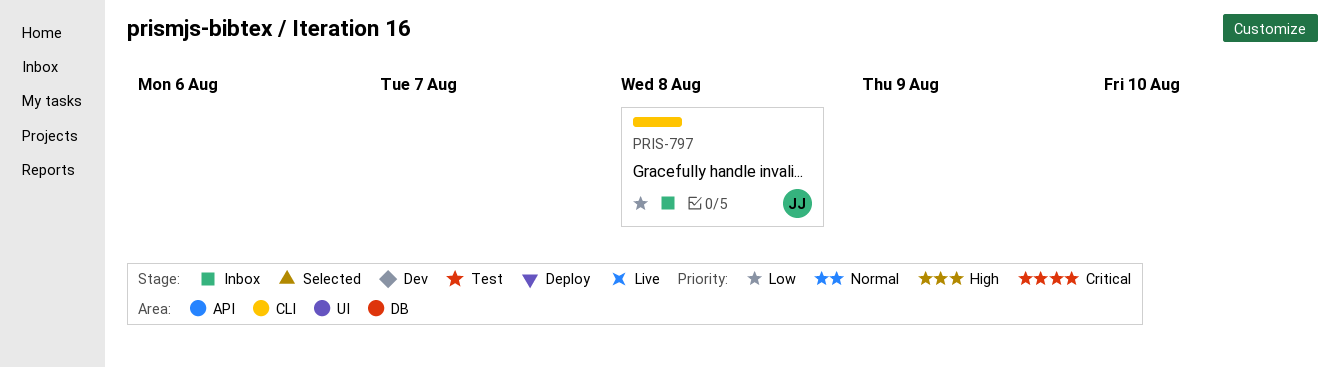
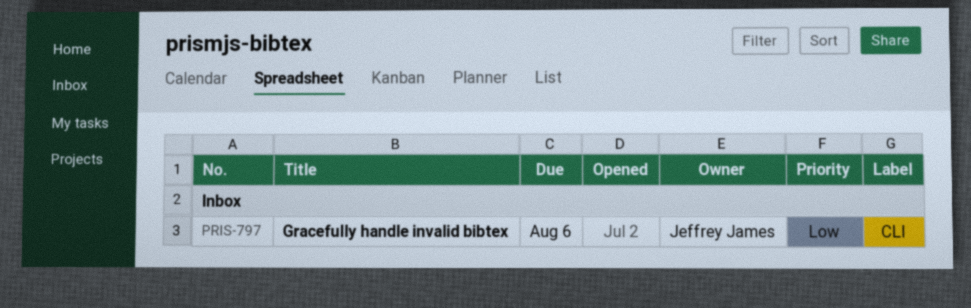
PRIS-797, due: Aug 8 -> Aug 6

